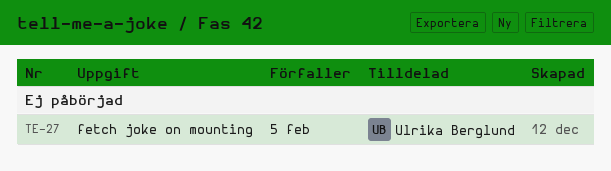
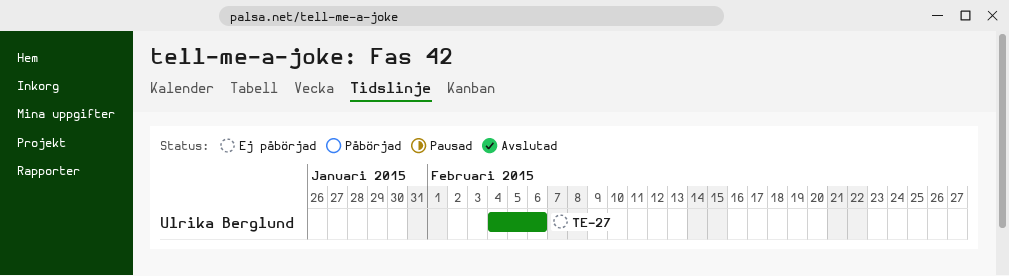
TE-27, due: Feb 5 -> Feb 6

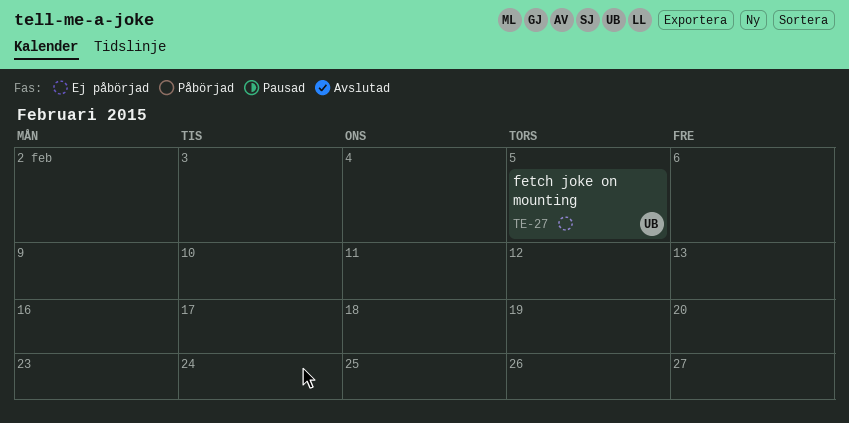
TE-27, due: Feb 6 -> Feb 5

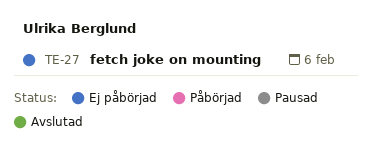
TE-27, due: Feb 5 -> Feb 6

